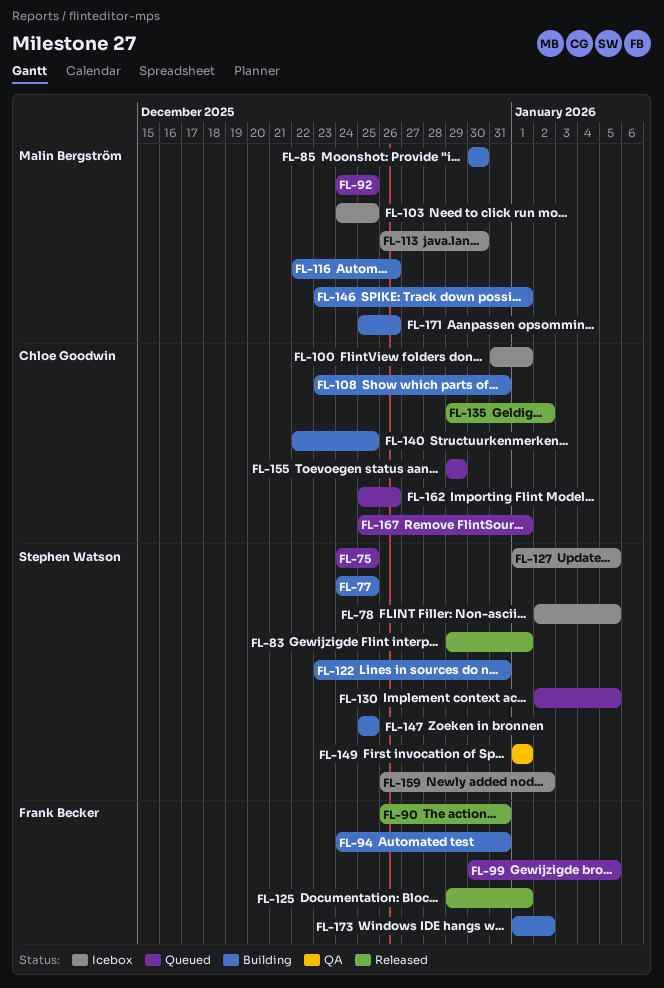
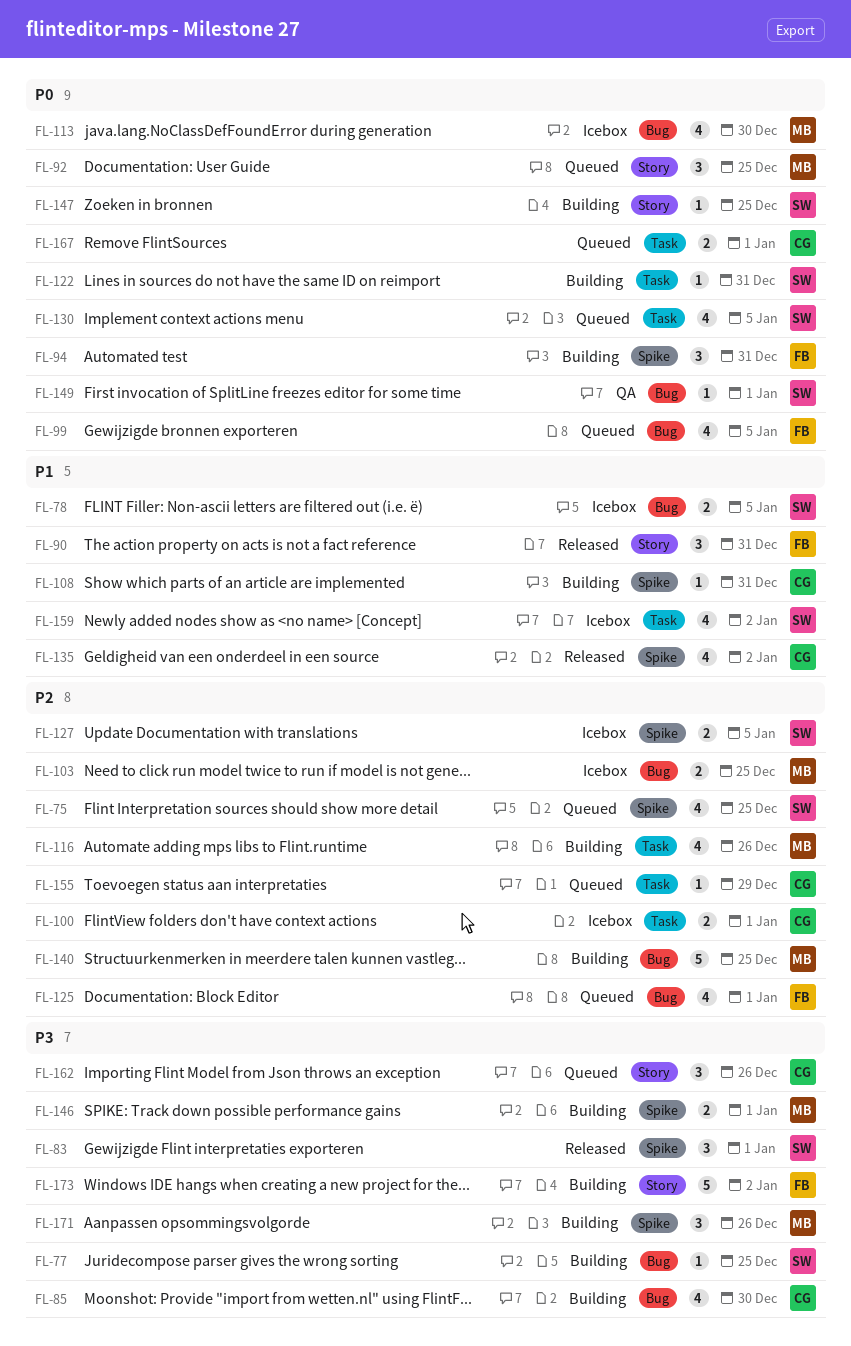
FL-85, owner: Malin Bergström -> Chloe Goodwin
FL-125, status: Released -> Queued
FL-140, owner: Chloe Goodwin -> Malin Bergström

